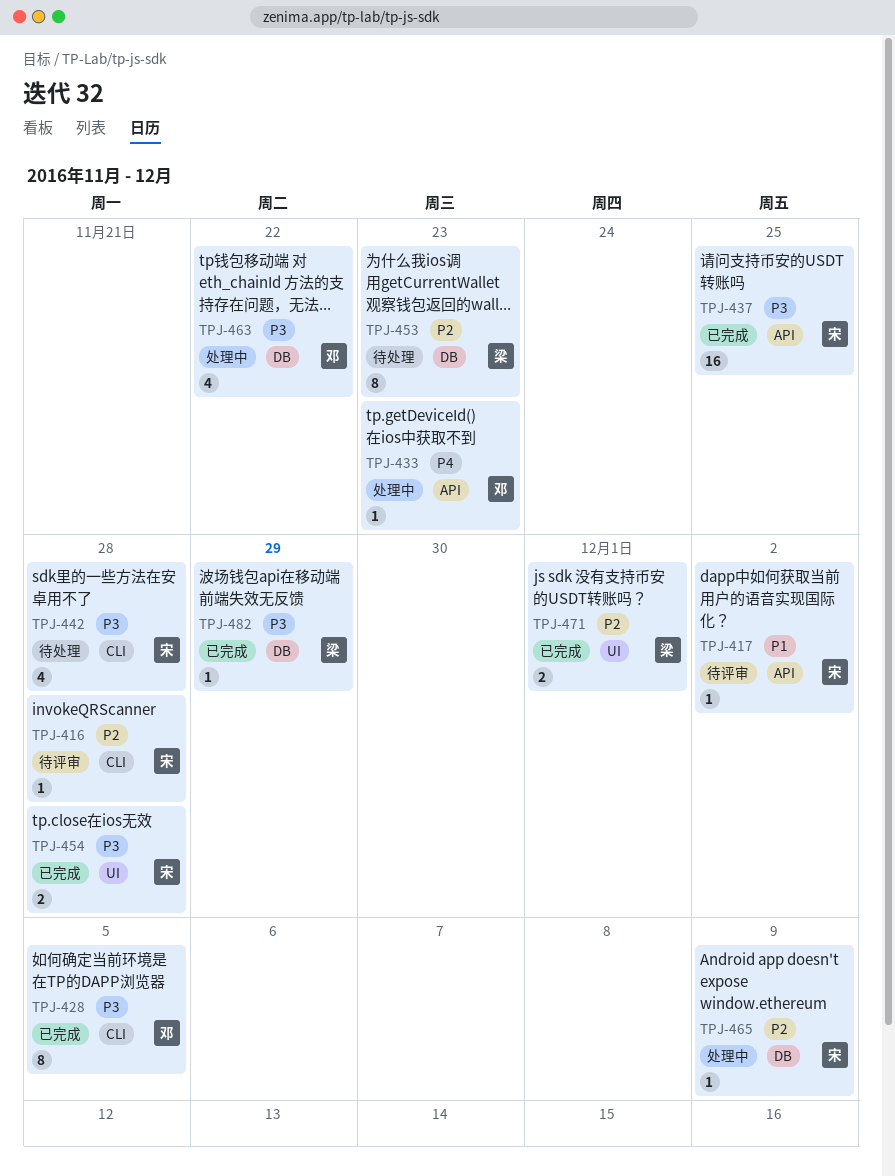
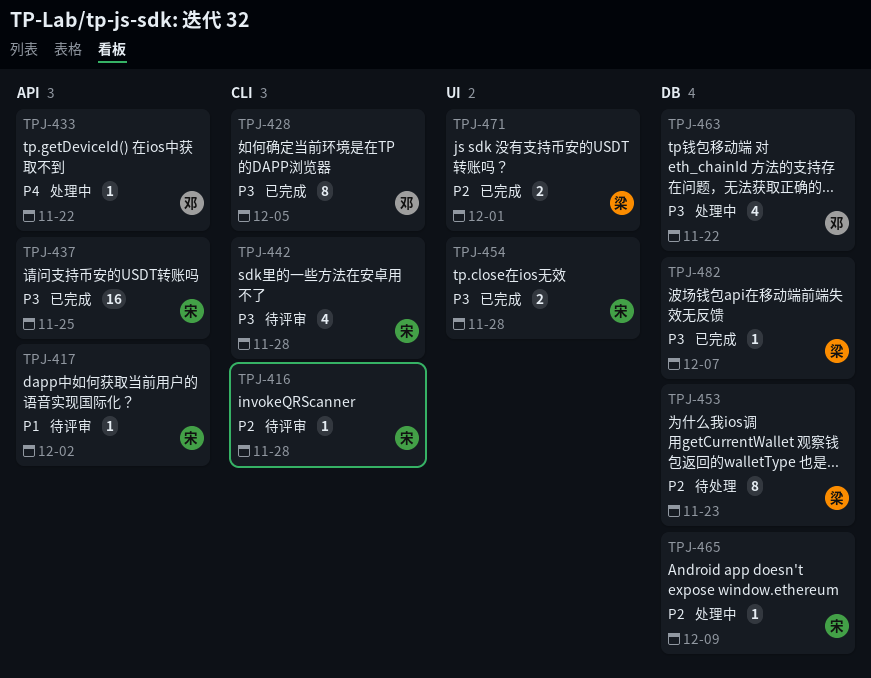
TPJ-433, due: Nov 23 -> Nov 22
TPJ-442, status: 待处理 -> 待评审
TPJ-482, due: Nov 29 -> Dec 7

